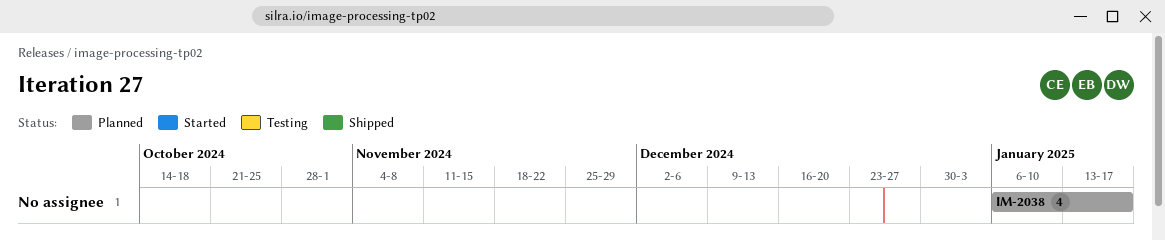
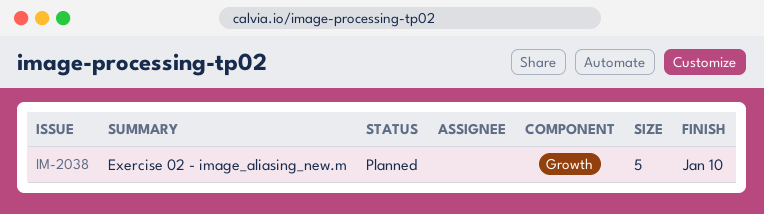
IM-2038, estimate: 4 -> 5
IM-2038, due: Jan 17 -> Jan 10

